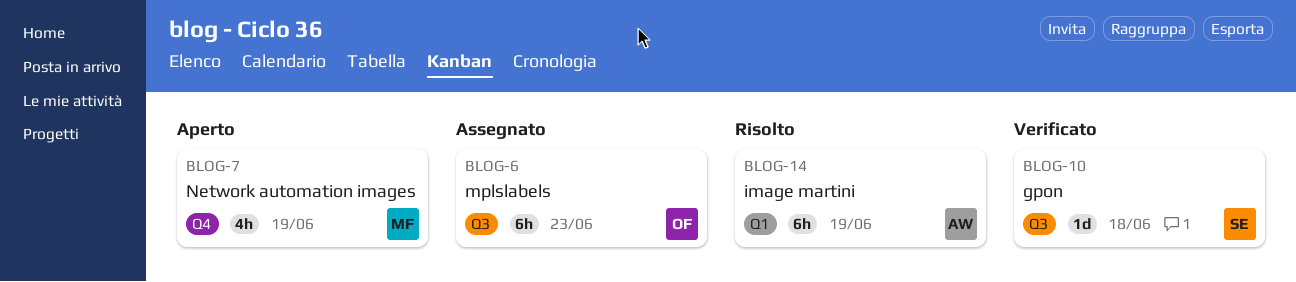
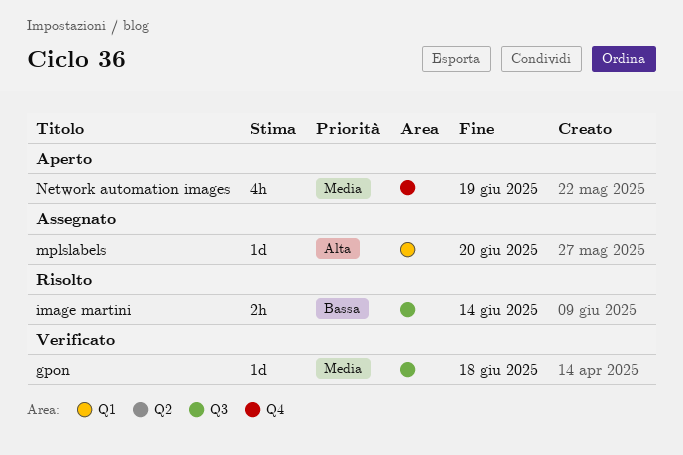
image martini, label: Q1 -> Q3
image martini, estimate: 6h -> 2h
image martini, due: Jun 19 -> Jun 14
mplslabels, label: Q3 -> Q1
mplslabels, estimate: 6h -> 1d
mplslabels, due: Jun 23 -> Jun 20

